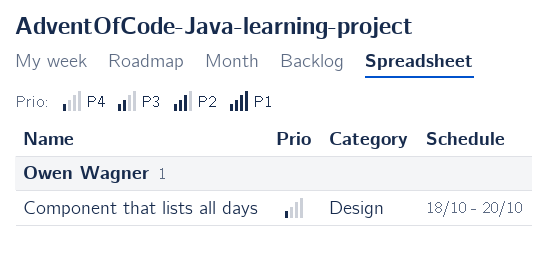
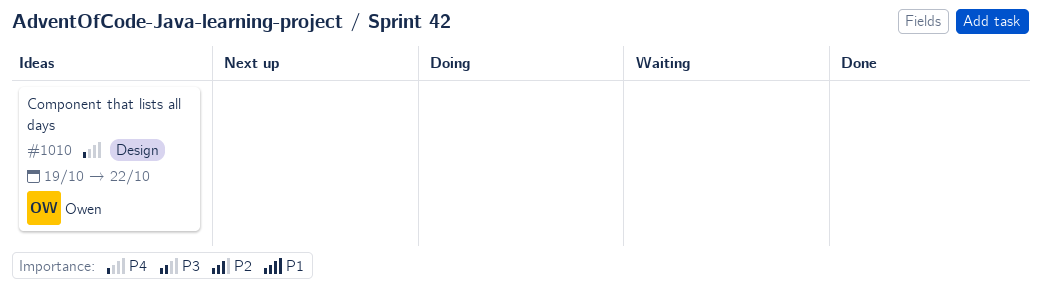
Component that lists all days, start: Oct 18 -> Oct 19
Component that lists all days, due: Oct 20 -> Oct 22

